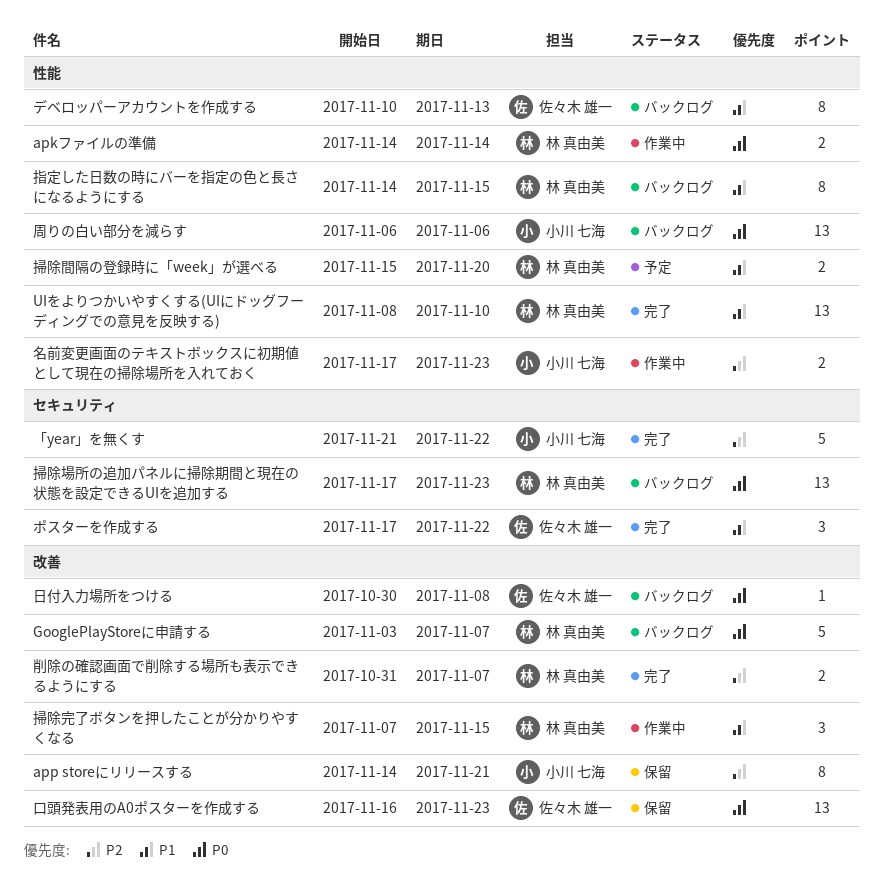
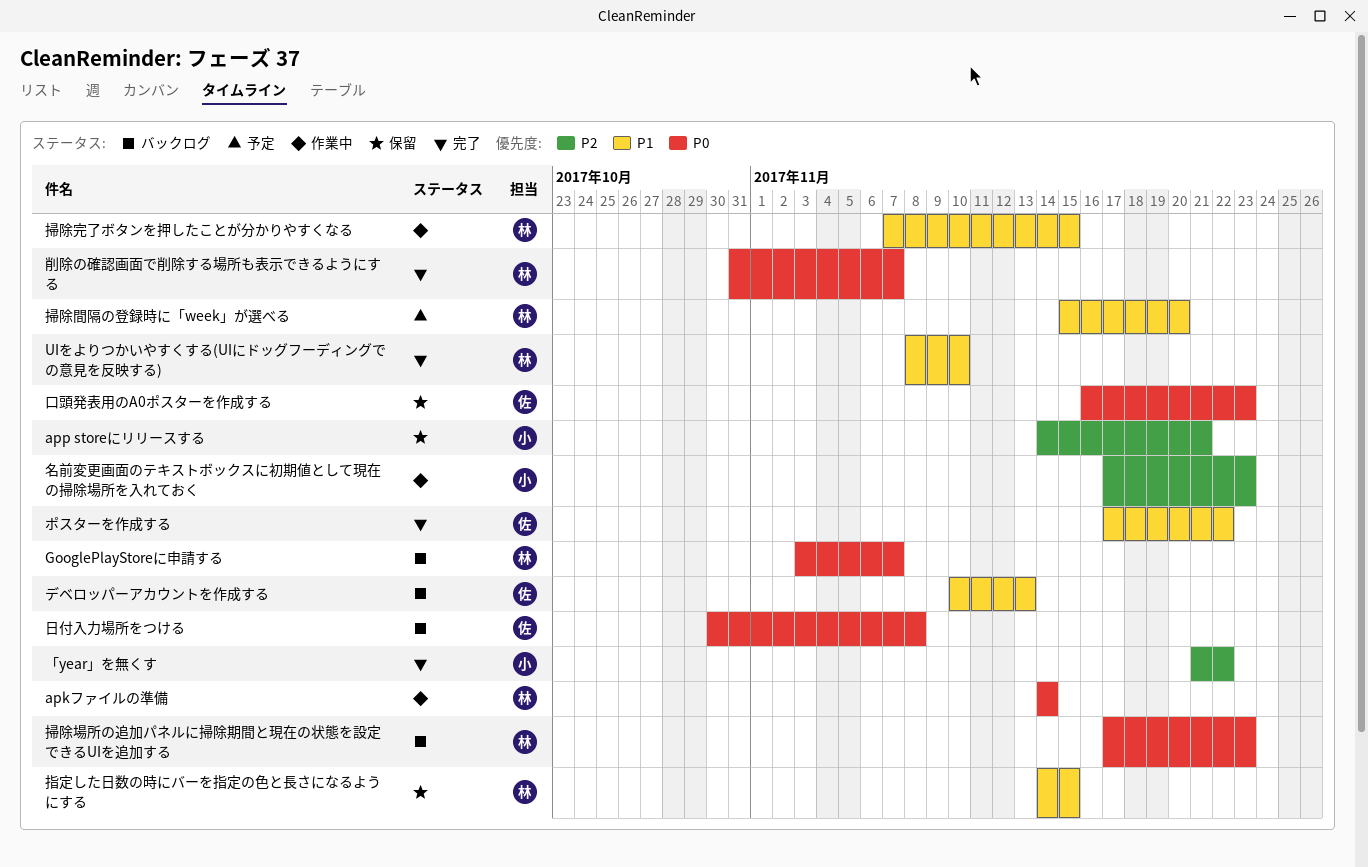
削除の確認画面で削除する場所も表示できるようにする, priority: P2 -> P0
周りの白い部分を減らす: present -> none
指定した日数の時にバーを指定の色と長さになるようにする, status: バックログ -> 保留

